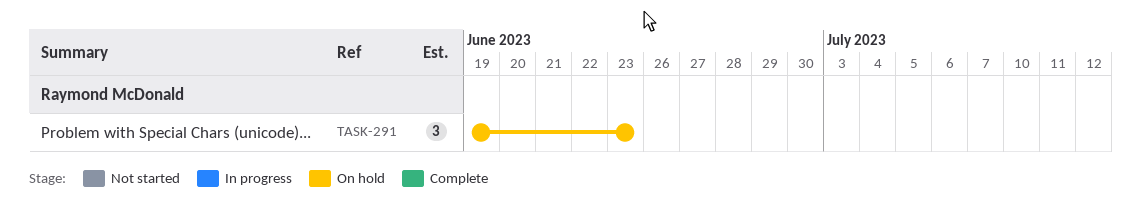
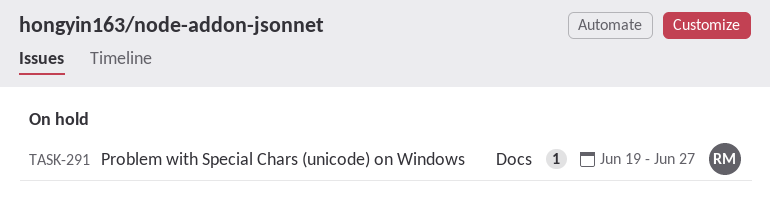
TASK-291, estimate: 3 -> 1
TASK-291, due: Jun 23 -> Jun 27

